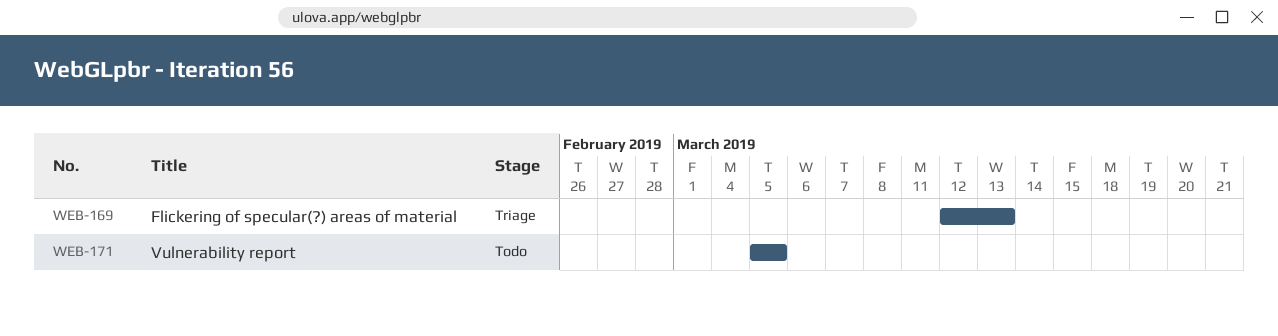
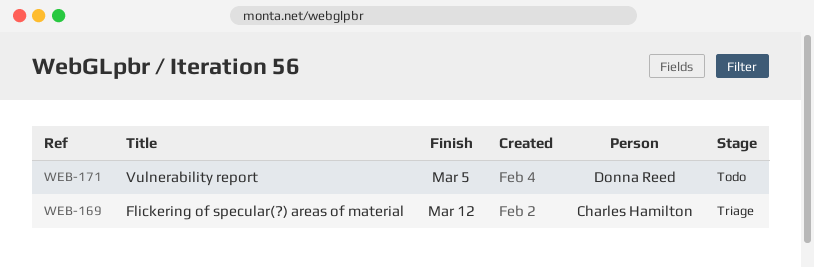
WEB-169, due: Mar 13 -> Mar 12

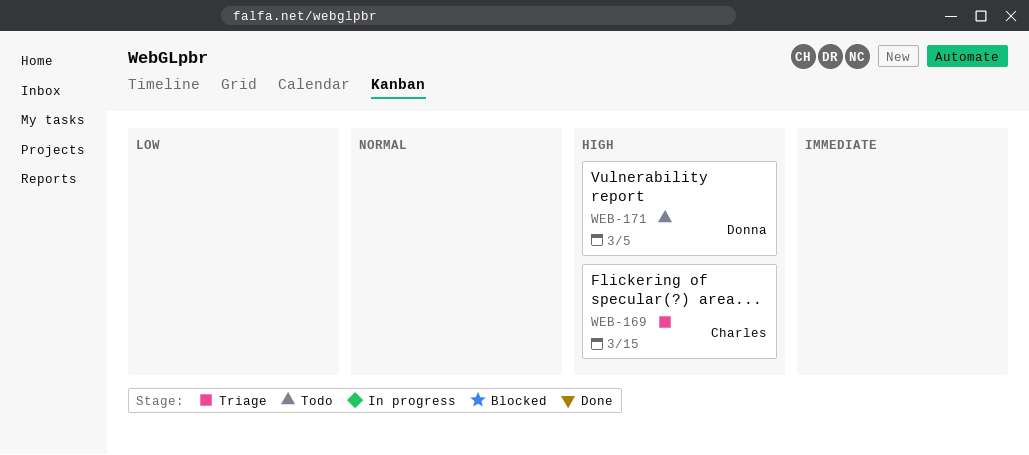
WEB-169, due: Mar 12 -> Mar 15

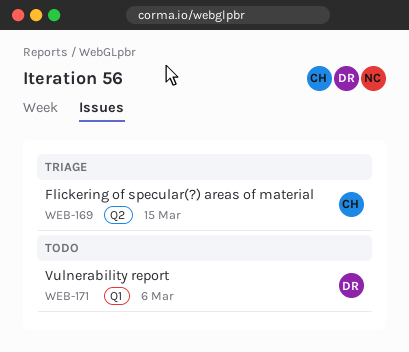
WEB-171, due: Mar 5 -> Mar 6

